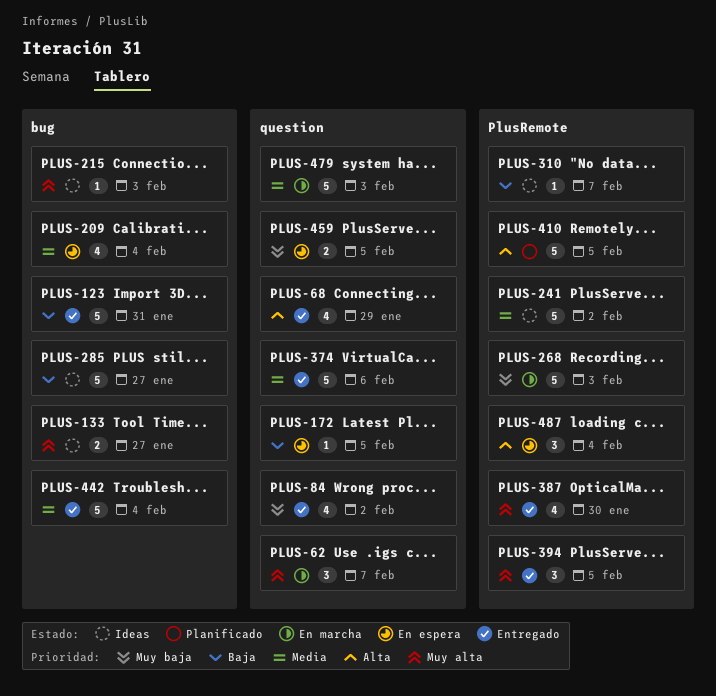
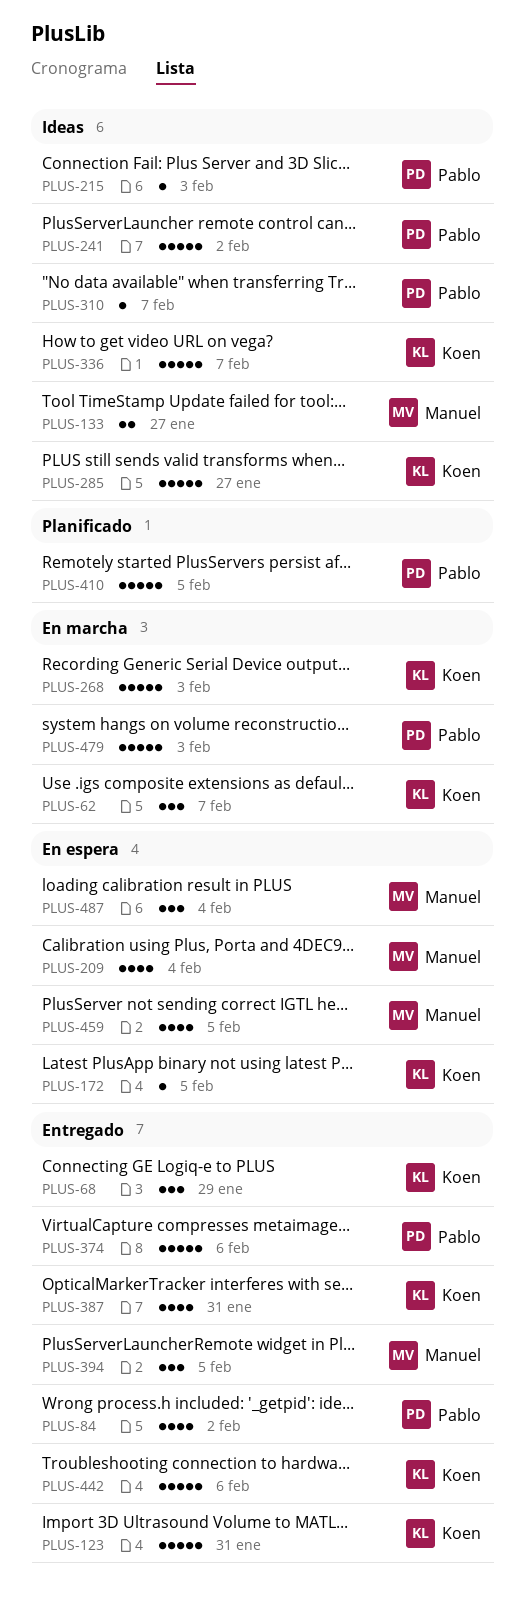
PLUS-68, estimate: 4 -> 3
PLUS-336: none -> present
PLUS-387, due: Jan 30 -> Jan 31
PLUS-442, due: Feb 4 -> Feb 6
PLUS-459, estimate: 2 -> 4

